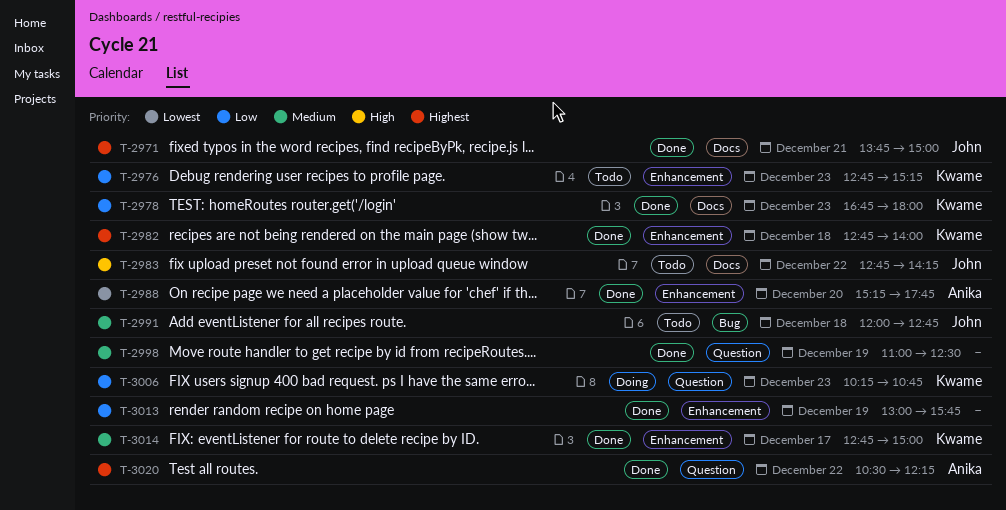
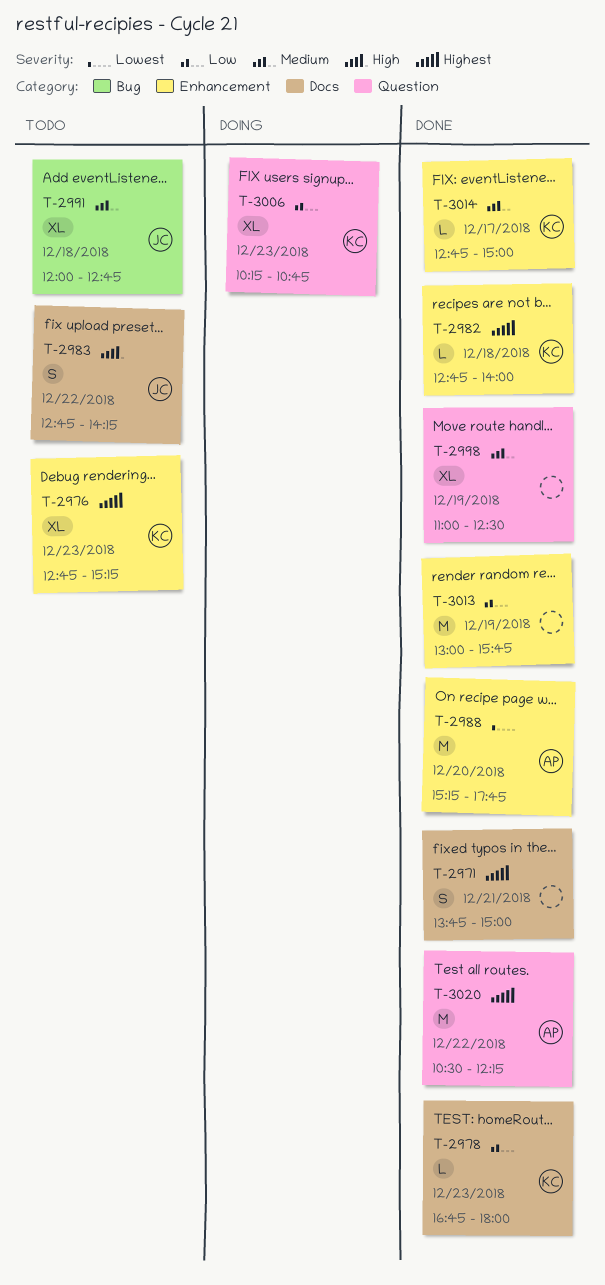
T-2971, owner: John -> none
T-2976, priority: Low -> Highest

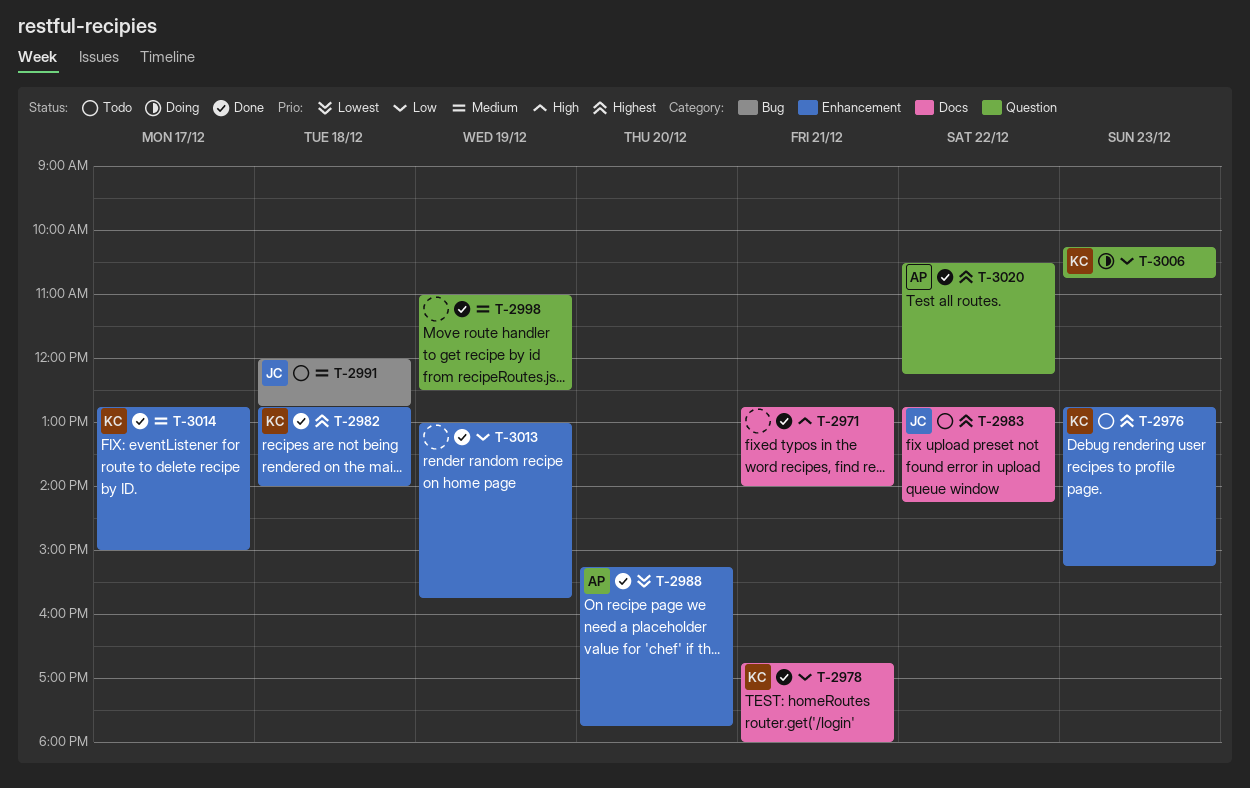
T-2971, priority: Highest -> High
T-2971, begins: 13:45 -> 12:45
T-2971, ends: 15:00 -> 14:00
T-2978, day: Dec 23 -> Dec 21
T-2983, priority: High -> Highest

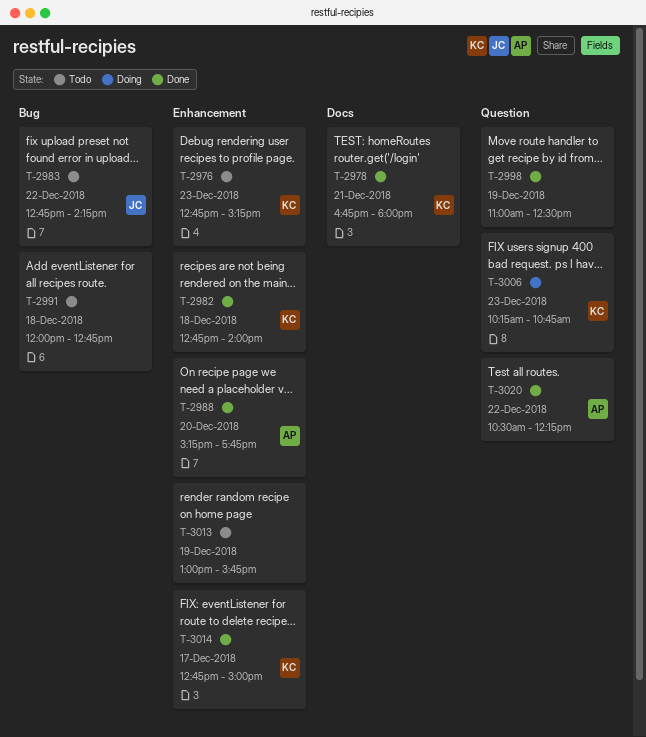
T-2971: present -> none
T-2983, label: Docs -> Bug
T-2991, owner: JC -> none
T-3013, status: Done -> Todo

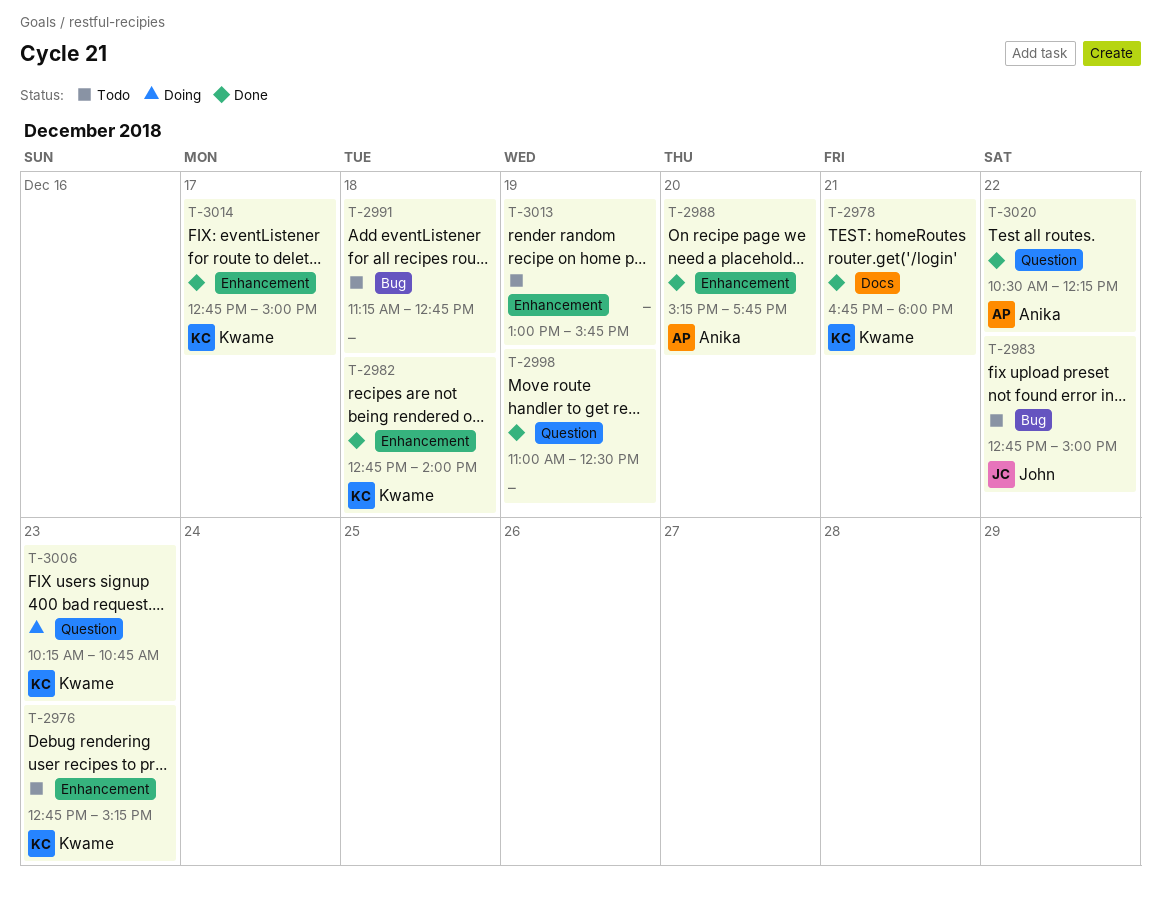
T-2983, ends: 14:15 -> 15:00
T-2991, begins: 12:00 -> 11:15

